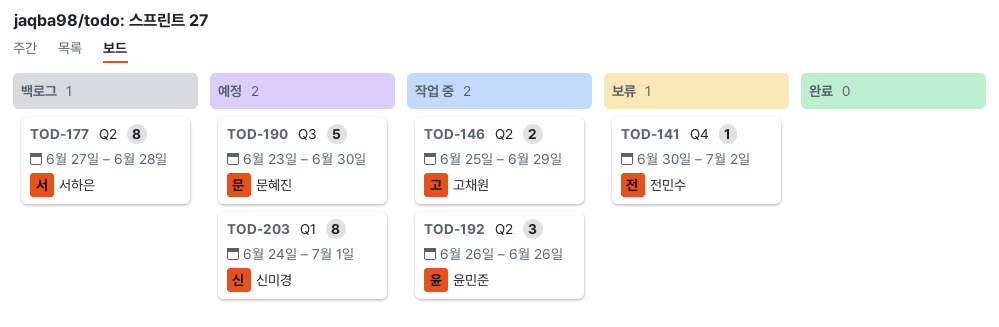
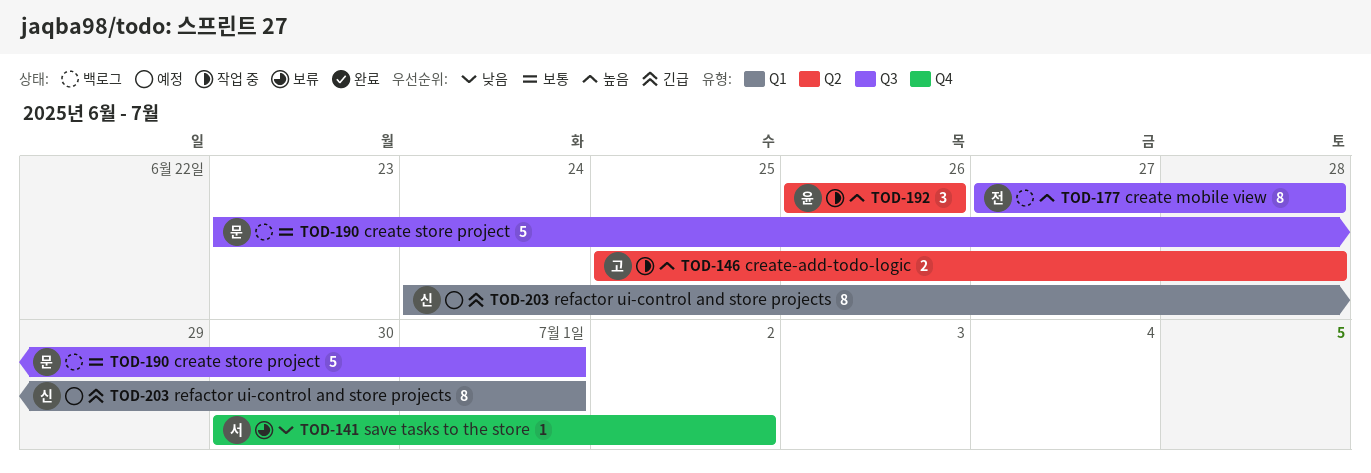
TOD-141, owner: 전민수 -> 서하은
TOD-146, due: Jun 29 -> Jun 28
TOD-177, owner: 서하은 -> 전민수
TOD-177, label: Q2 -> Q3
TOD-190, status: 예정 -> 백로그
TOD-190, due: Jun 30 -> Jul 1

